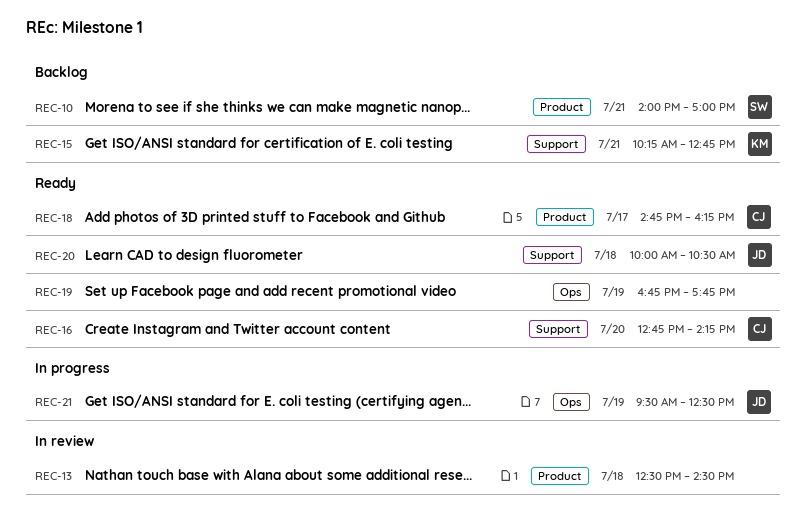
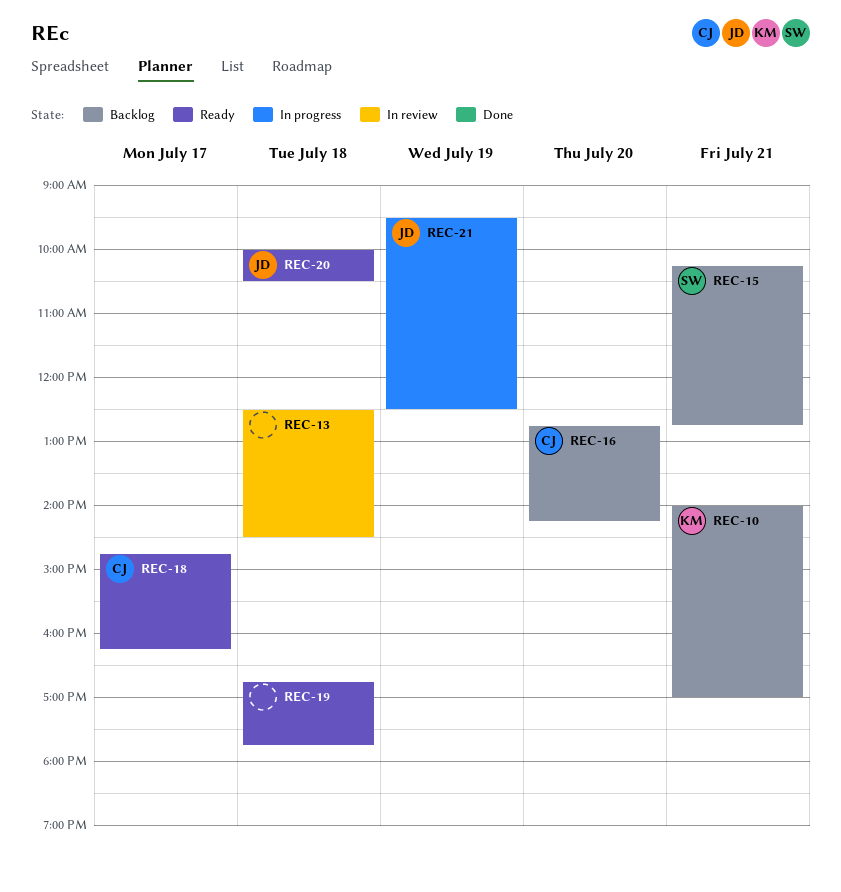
REC-10, owner: SW -> KM
REC-15, owner: KM -> SW
REC-16, status: Ready -> Backlog
REC-19, day: Jul 19 -> Jul 18

